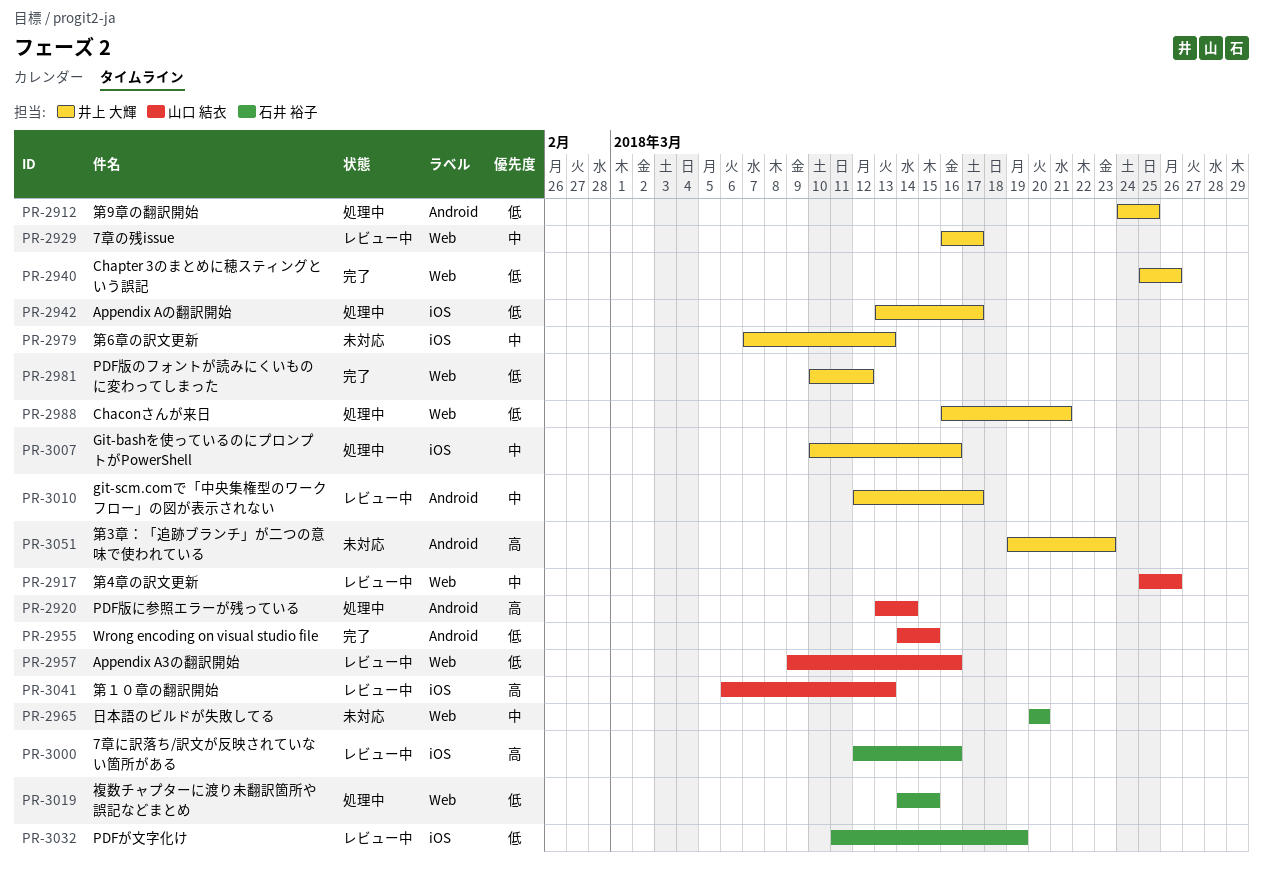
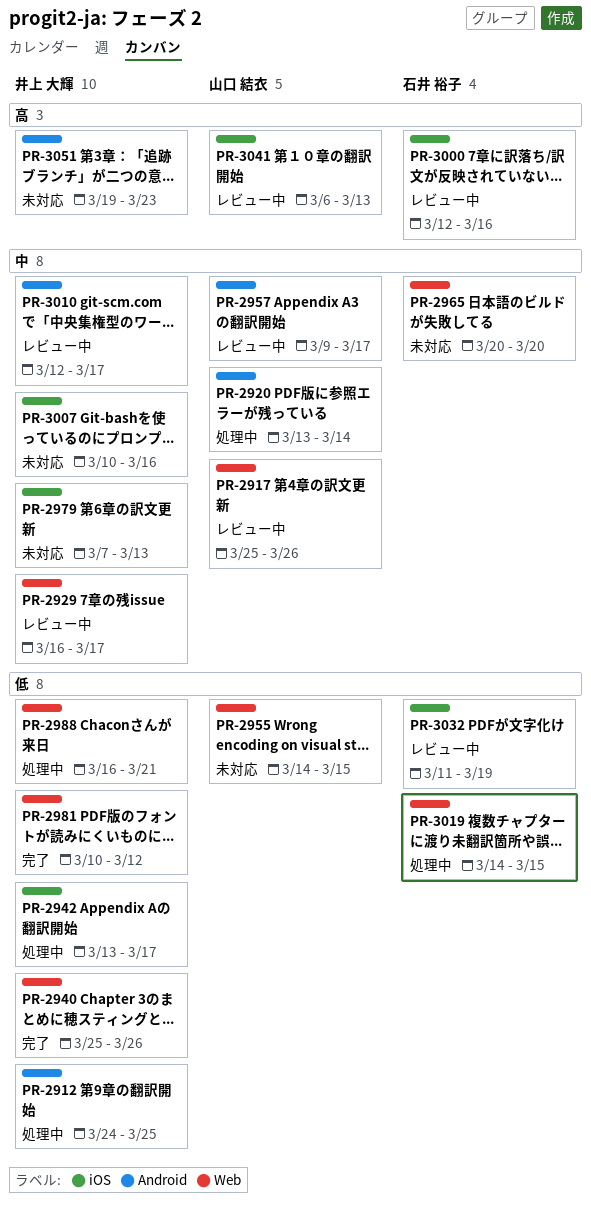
PR-2920, priority: 高 -> 中
PR-2955, status: 完了 -> 未対応
PR-2955, label: Android -> Web
PR-2957, priority: 低 -> 中
PR-2957, label: Web -> Android
PR-2957, due: Mar 16 -> Mar 17
PR-3007, status: 処理中 -> 未対応

